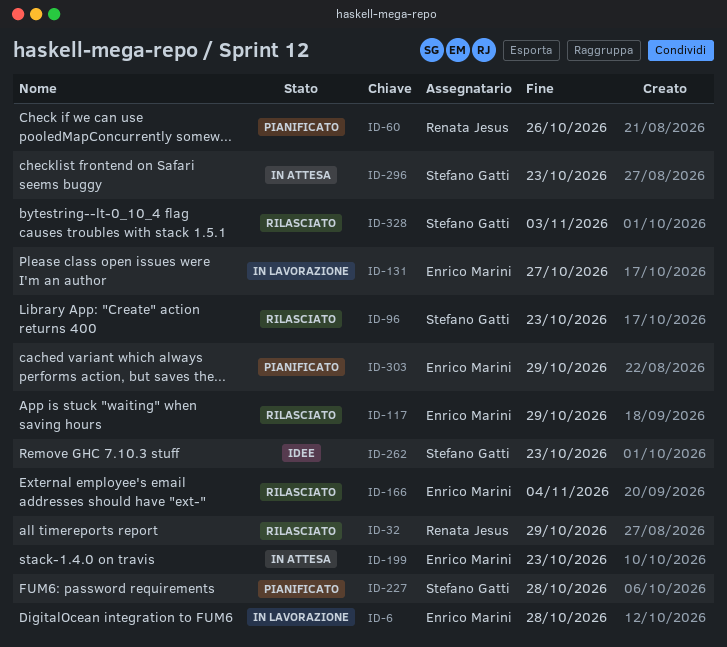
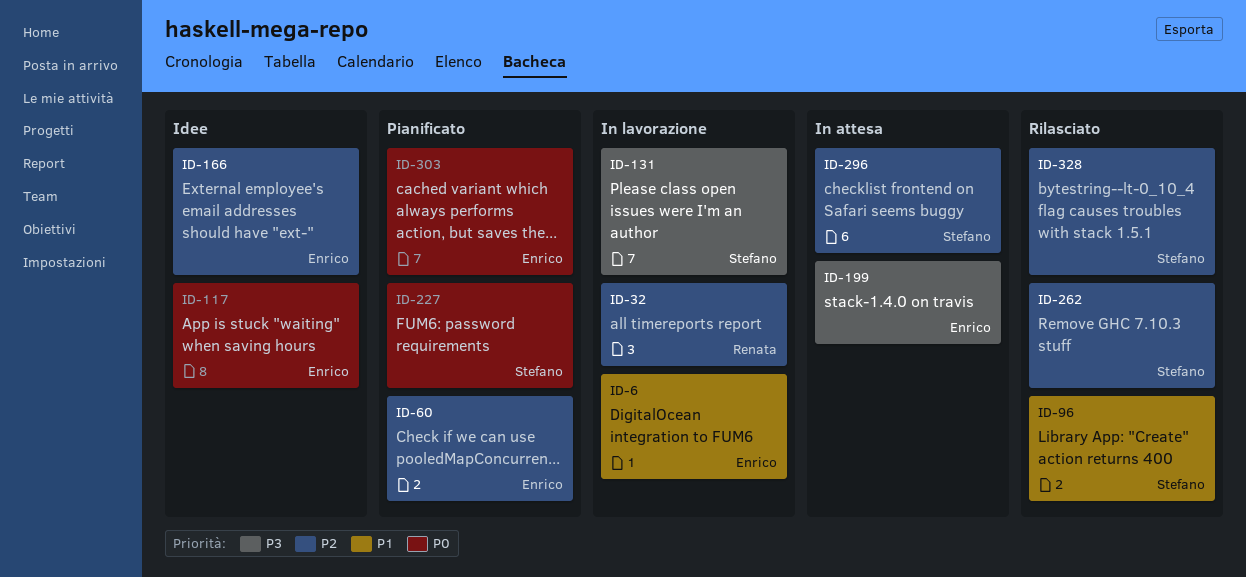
ID-32, status: Rilasciato -> In lavorazione
ID-60, owner: Renata Jesus -> Enrico Marini
ID-117, status: Rilasciato -> Idee
ID-131, owner: Enrico Marini -> Stefano Gatti
ID-166, status: Rilasciato -> Idee
ID-262, status: Idee -> Rilasciato

